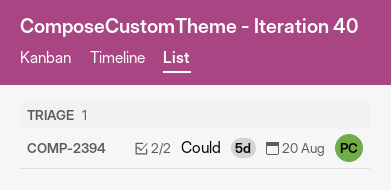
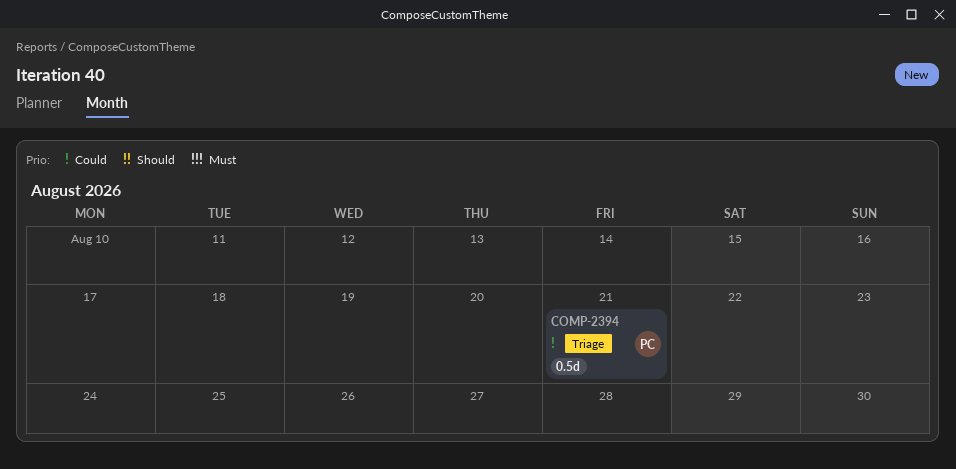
COMP-2394, estimate: 5d -> 0.5d
COMP-2394, due: Aug 20 -> Aug 21

